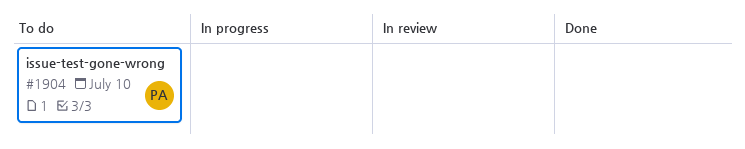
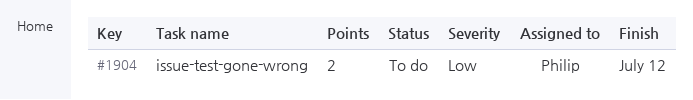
#1904, due: Jul 10 -> Jul 12

